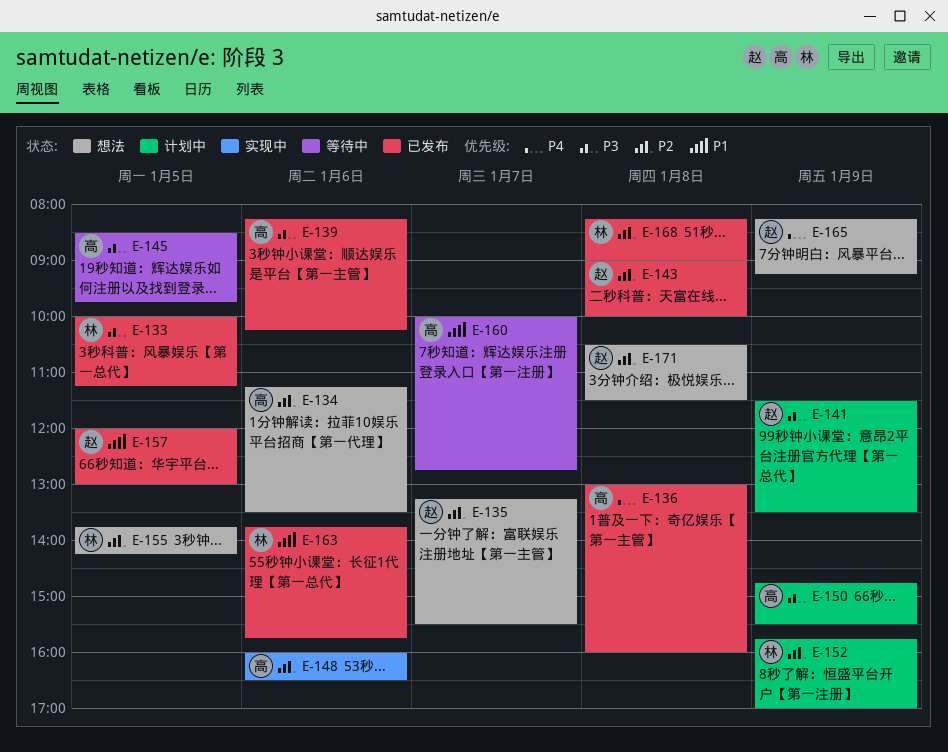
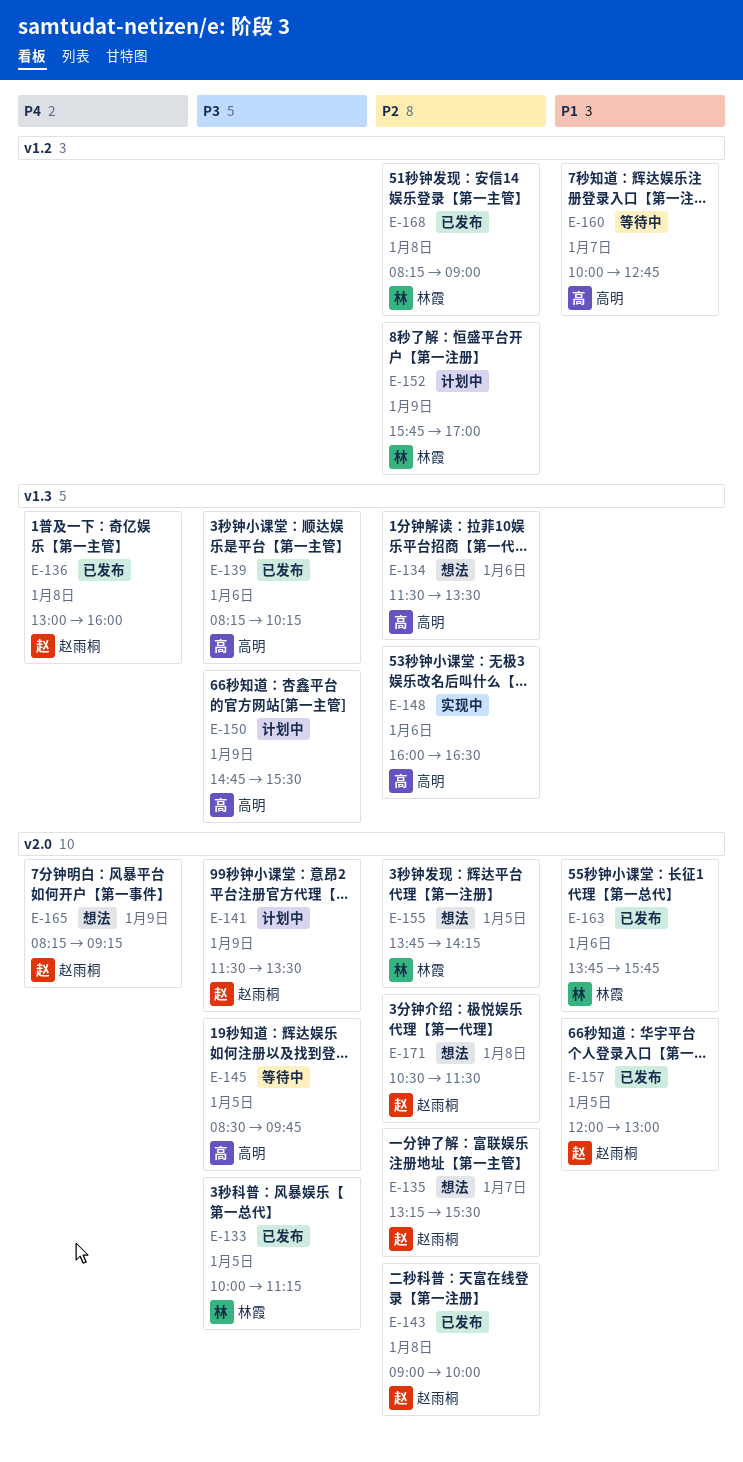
E-134, begins: 11:15 -> 11:30
E-136, owner: 高明 -> 赵雨桐

